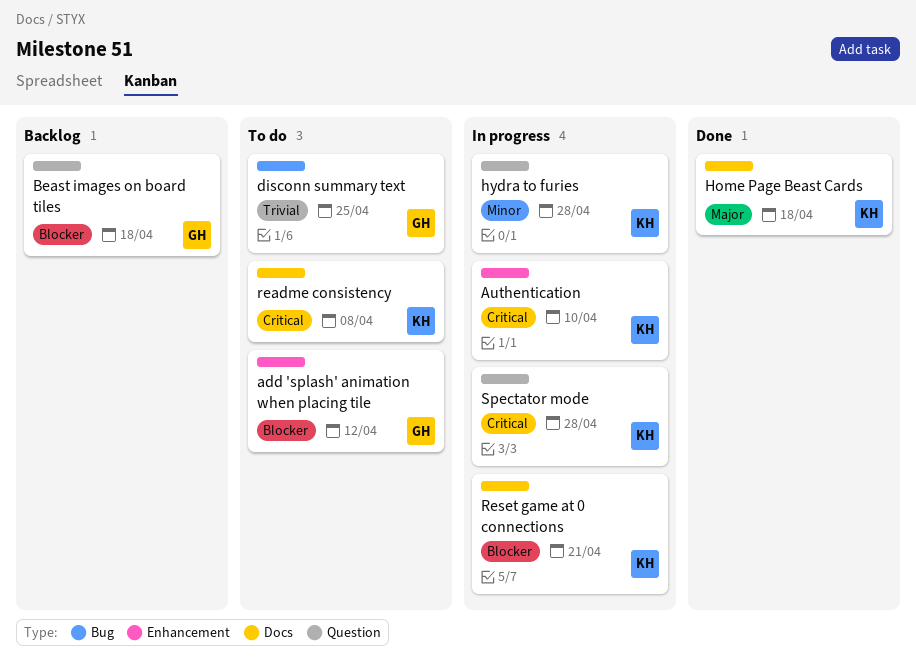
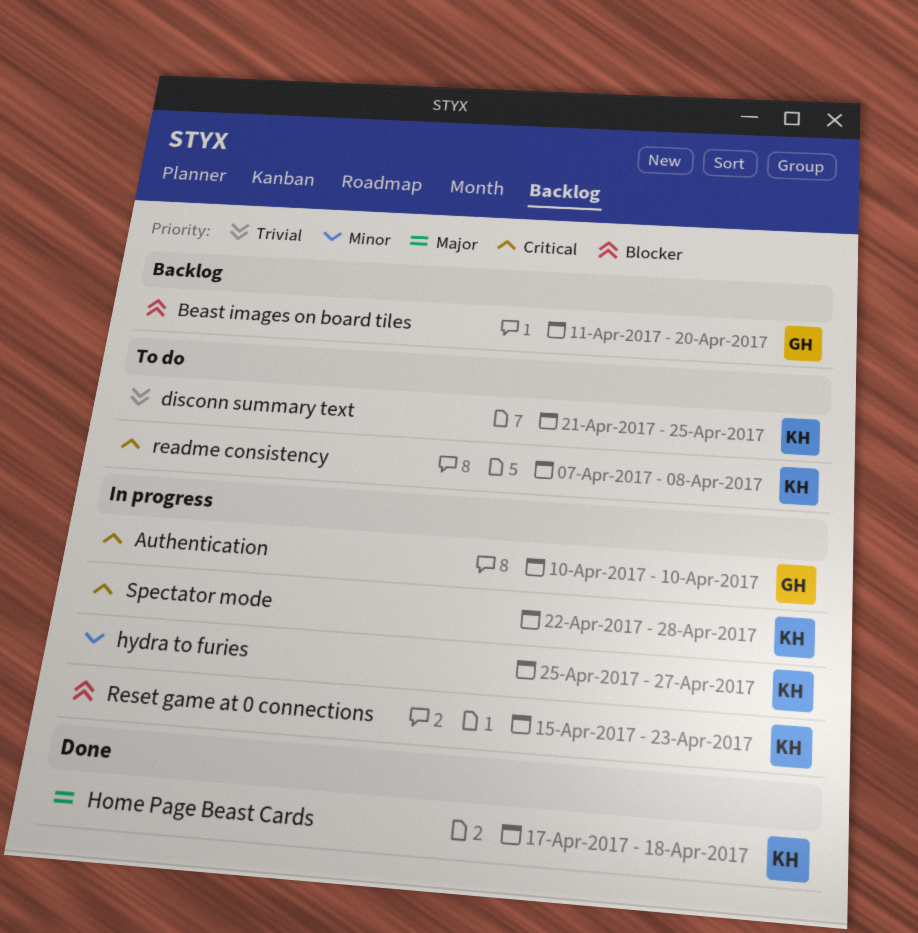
add 'splash' animation when placing tile: present -> none
Authentication, owner: KH -> GH
Beast images on board tiles, due: Apr 18 -> Apr 20
disconn summary text, owner: GH -> KH
hydra to furies, due: Apr 28 -> Apr 27
Reset game at 0 connections, due: Apr 21 -> Apr 23

